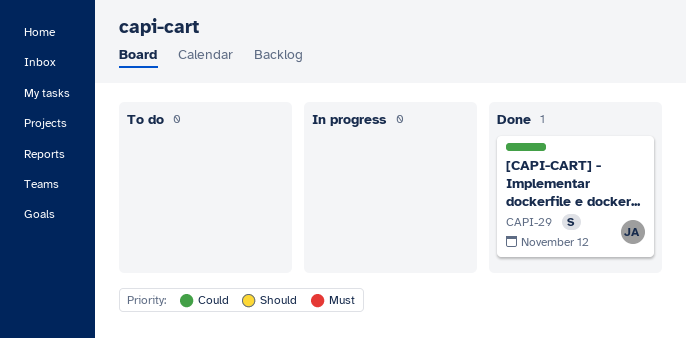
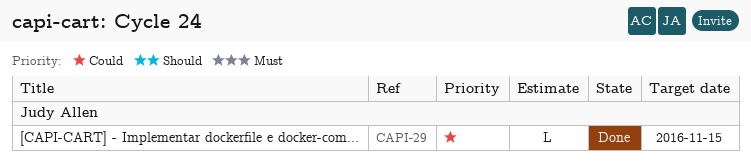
CAPI-29, estimate: S -> L
CAPI-29, due: Nov 12 -> Nov 15

